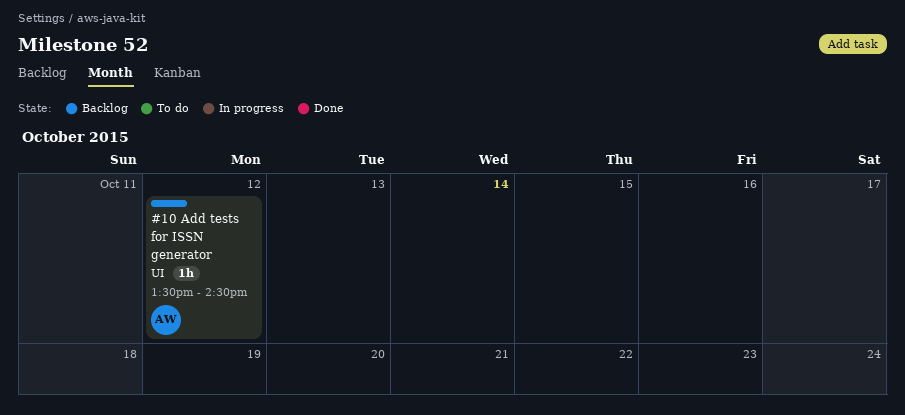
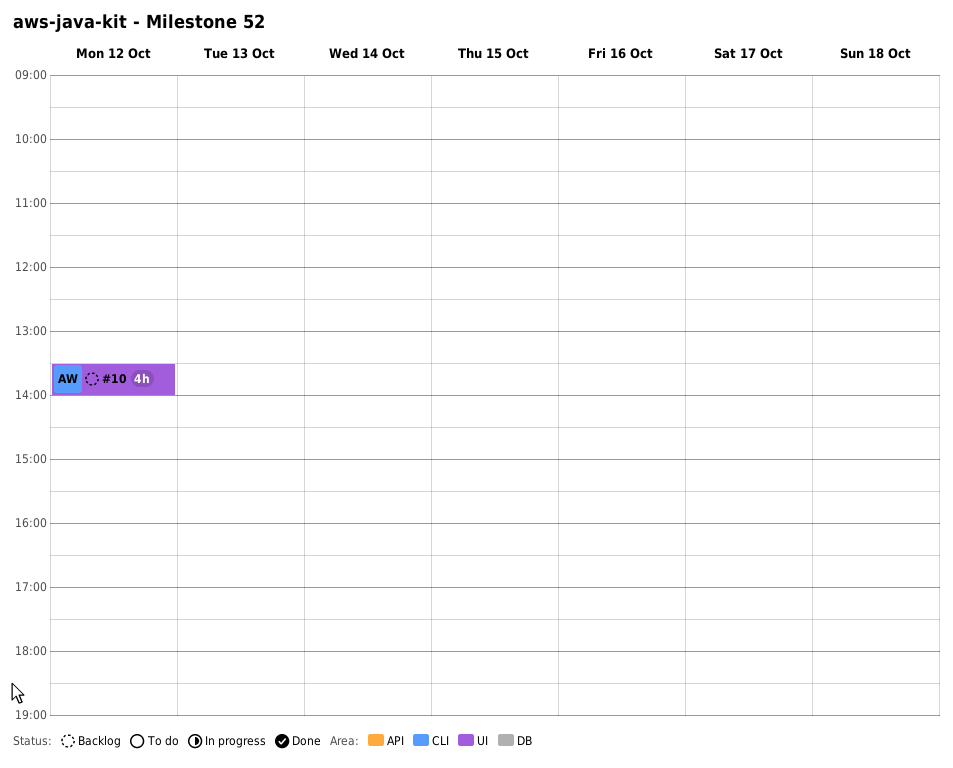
#10, estimate: 1h -> 4h
#10, ends: 14:30 -> 14:00

